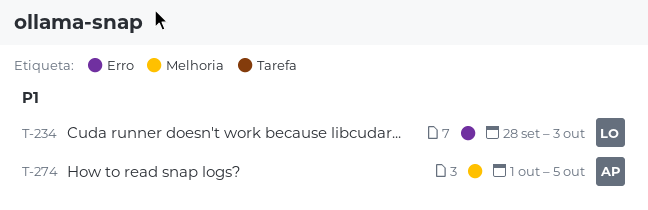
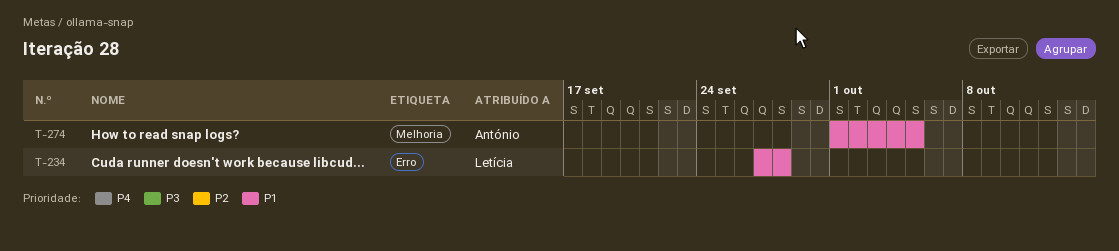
T-234, start: Sep 28 -> Sep 27
T-234, due: Oct 3 -> Sep 28

